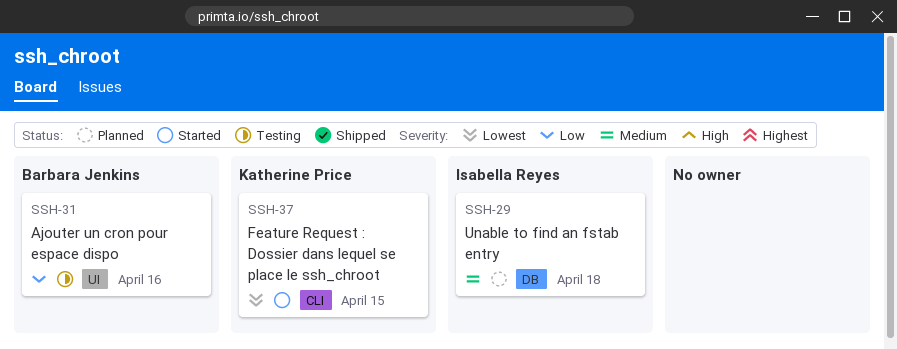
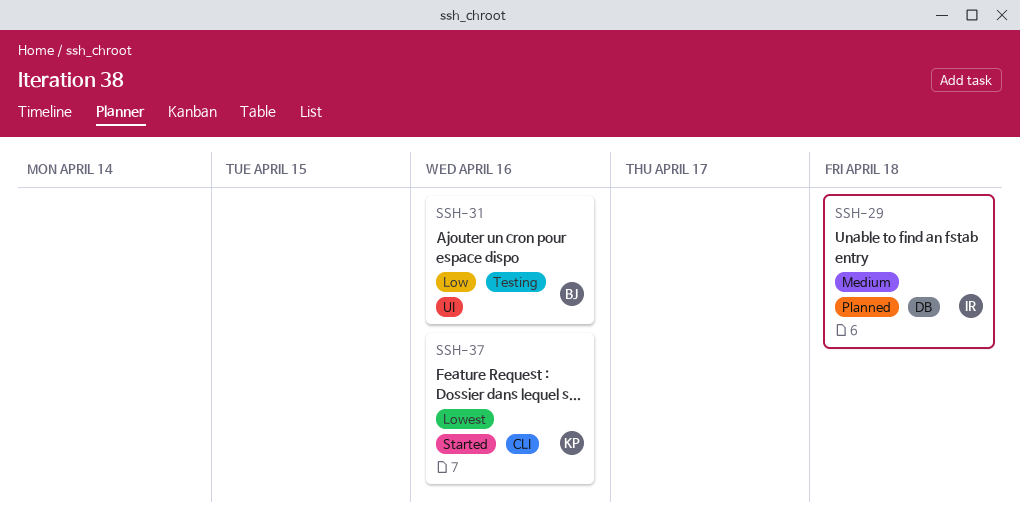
SSH-37, due: Apr 15 -> Apr 16

